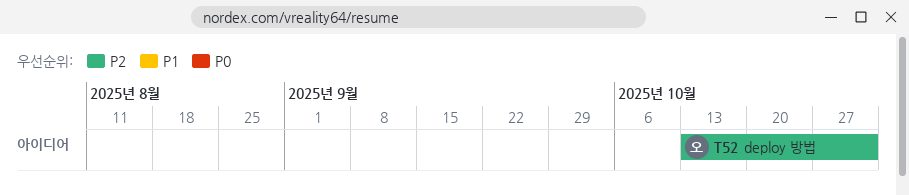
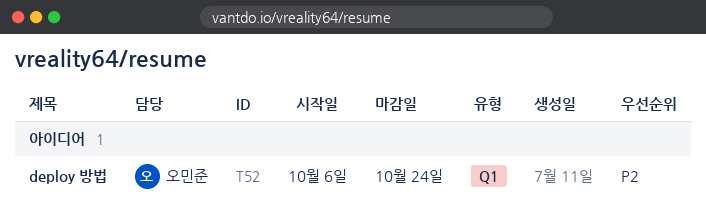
T52, start: Oct 13 -> Oct 6
T52, due: Oct 31 -> Oct 24

